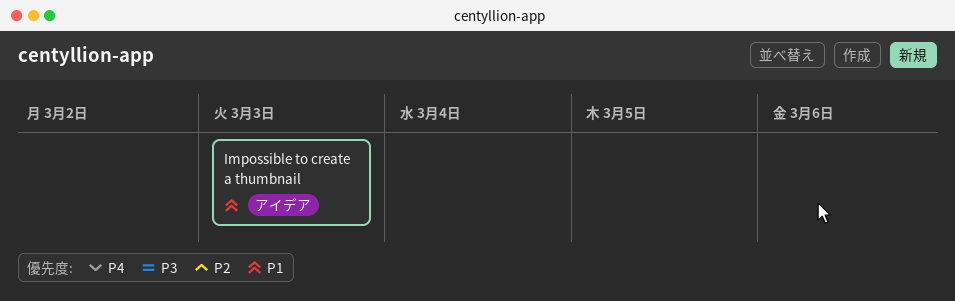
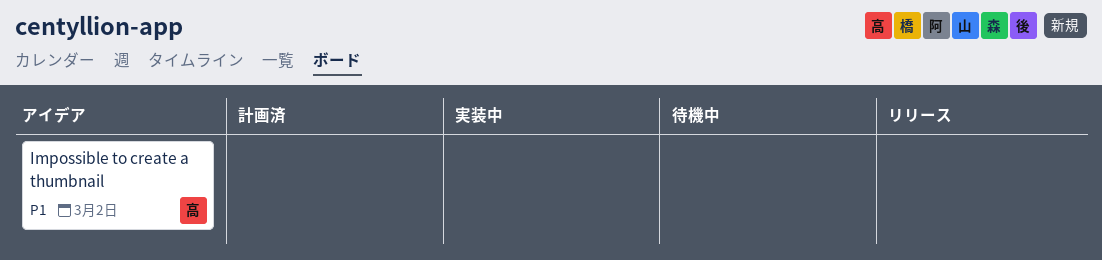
Impossible to create a thumbnail, due: Mar 3 -> Mar 2

